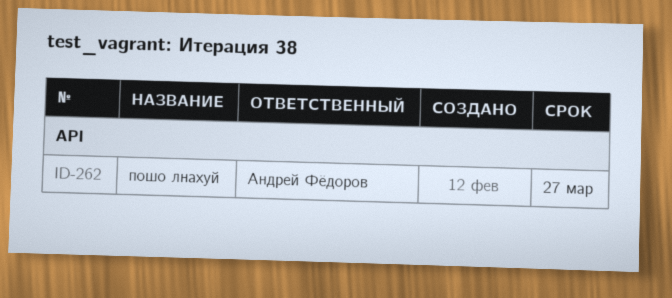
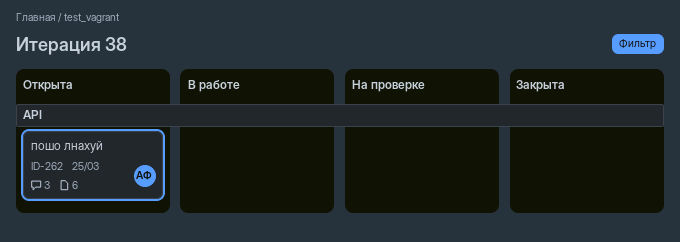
ID-262, due: Mar 27 -> Mar 25

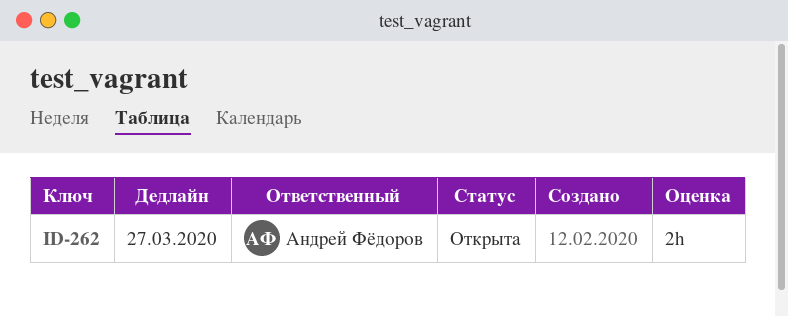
ID-262, due: Mar 25 -> Mar 27

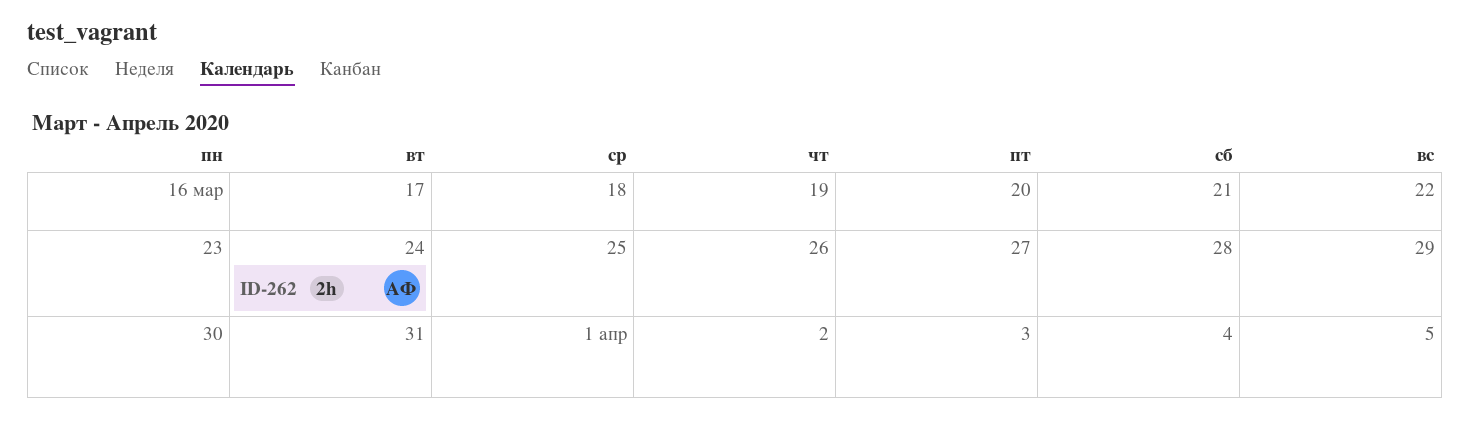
ID-262, due: Mar 27 -> Mar 24

